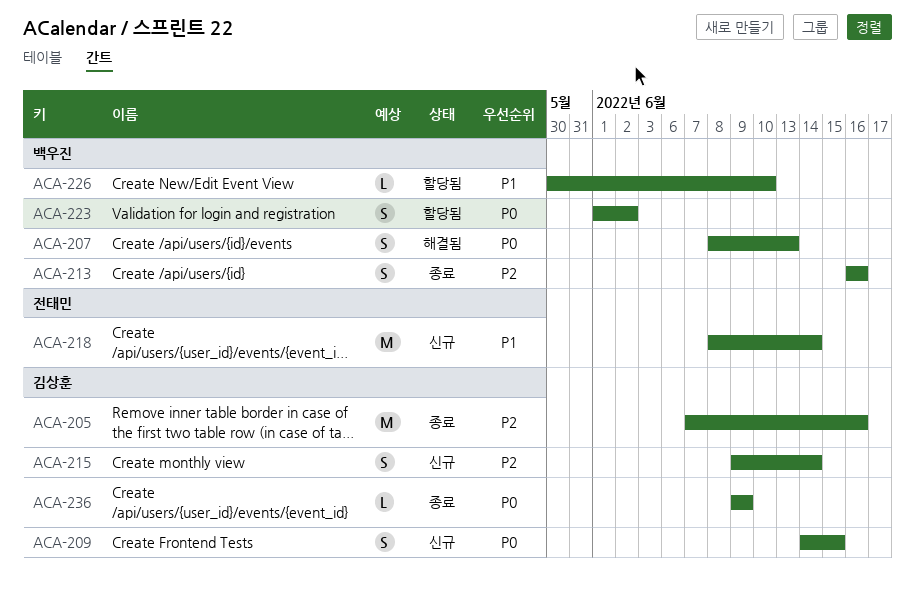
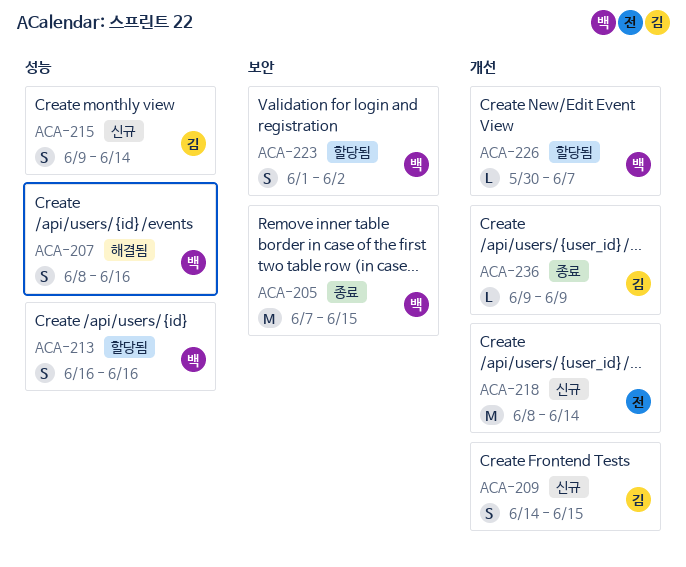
ACA-205, owner: 김상훈 -> 백우진
ACA-205, due: Jun 16 -> Jun 15
ACA-207, due: Jun 13 -> Jun 16
ACA-213, status: 종료 -> 할당됨
ACA-226, due: Jun 10 -> Jun 7

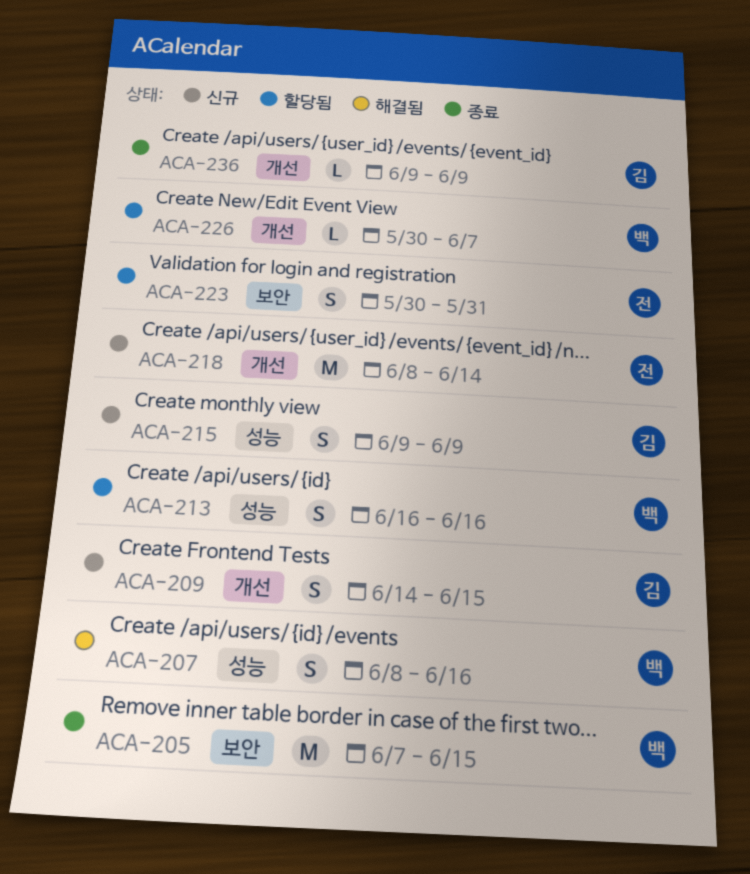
ACA-215, due: Jun 14 -> Jun 9
ACA-223, owner: 백 -> 전
ACA-223, start: Jun 1 -> May 30
ACA-223, due: Jun 2 -> May 31

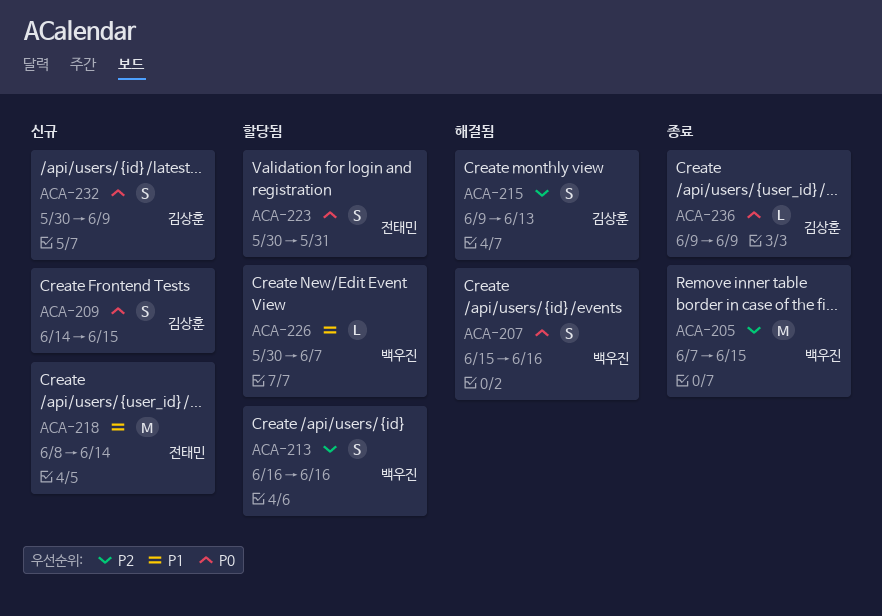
ACA-207, start: Jun 8 -> Jun 15
ACA-215, status: 신규 -> 해결됨
ACA-215, due: Jun 9 -> Jun 13
ACA-232: none -> present

